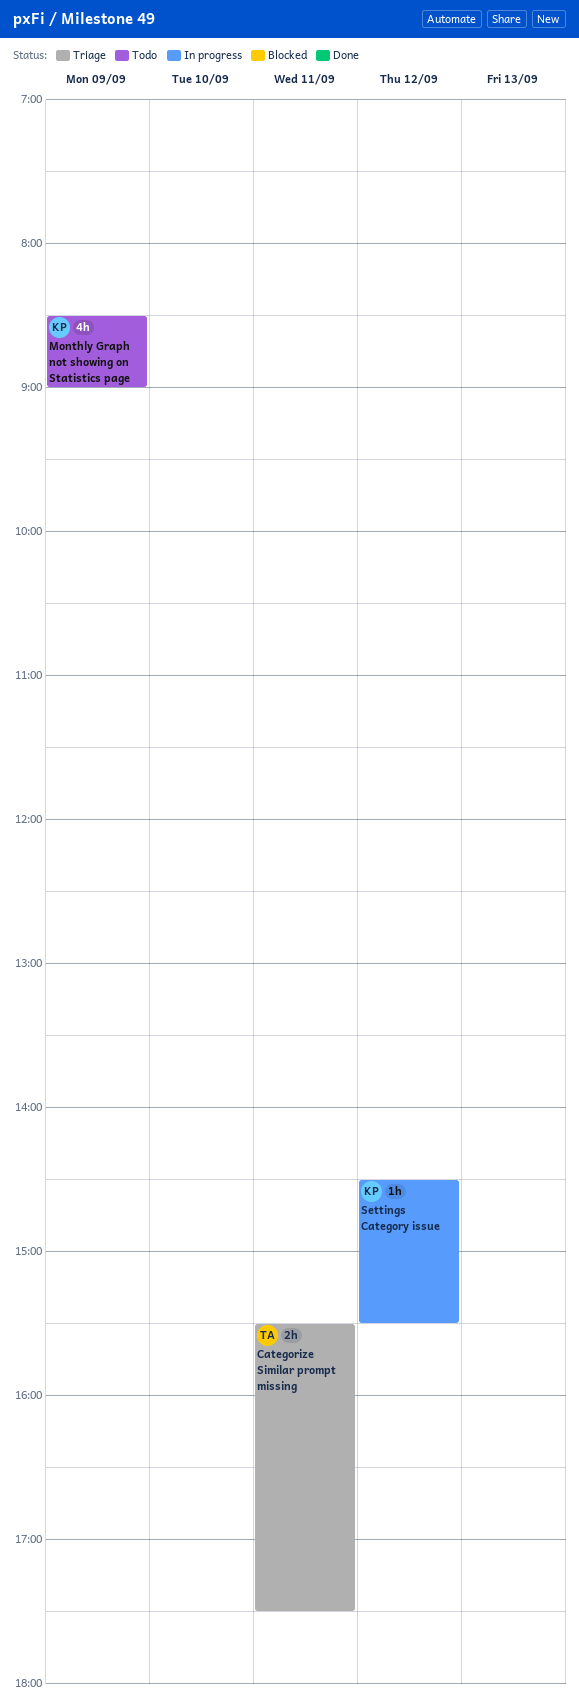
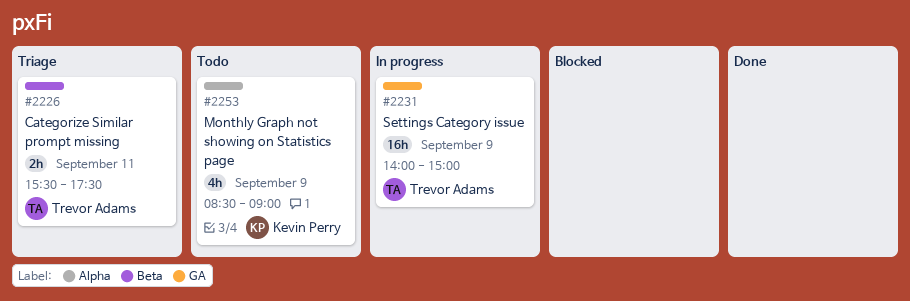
Settings Category issue, owner: Kevin Perry -> Trevor Adams
Settings Category issue, estimate: 1h -> 16h
Settings Category issue, day: Sep 12 -> Sep 9
Settings Category issue, begins: 14:30 -> 14:00
Settings Category issue, ends: 15:30 -> 15:00

